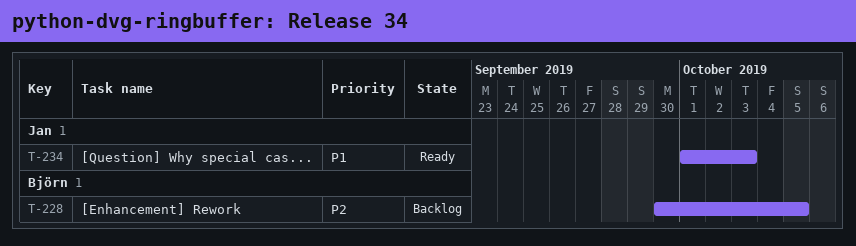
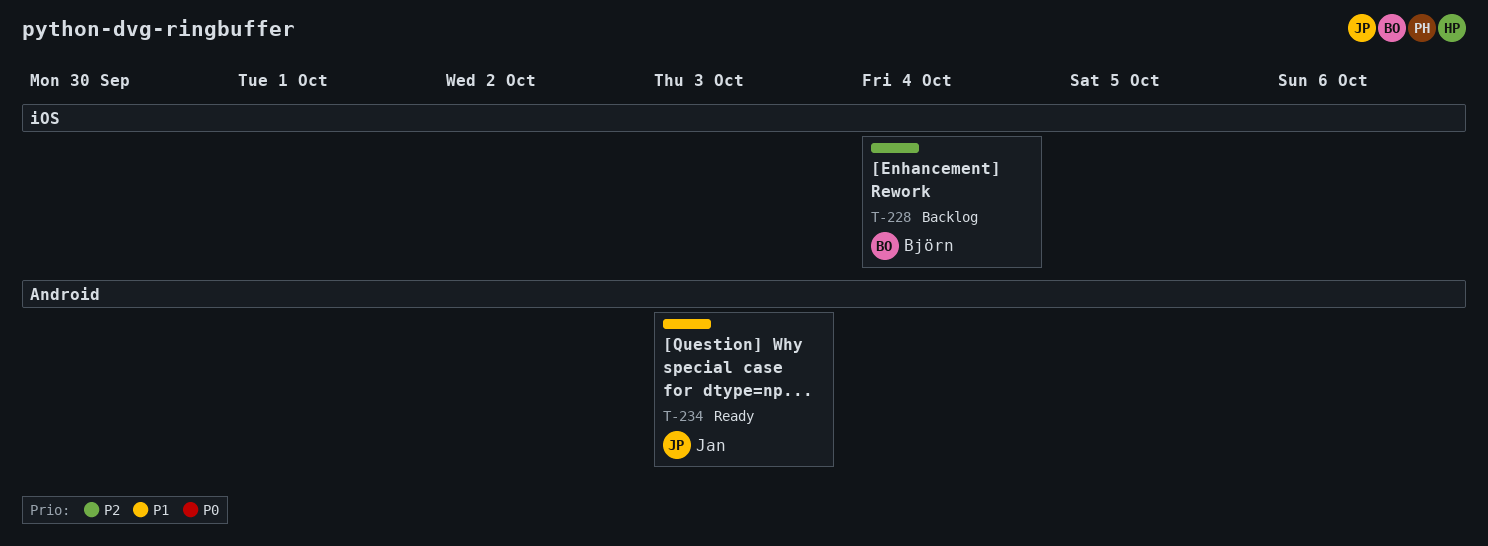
T-228, due: Oct 5 -> Oct 4

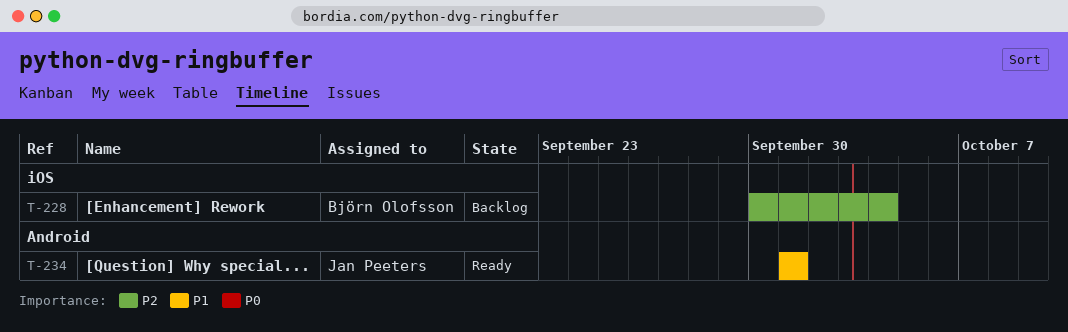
T-234, due: Oct 3 -> Oct 1

